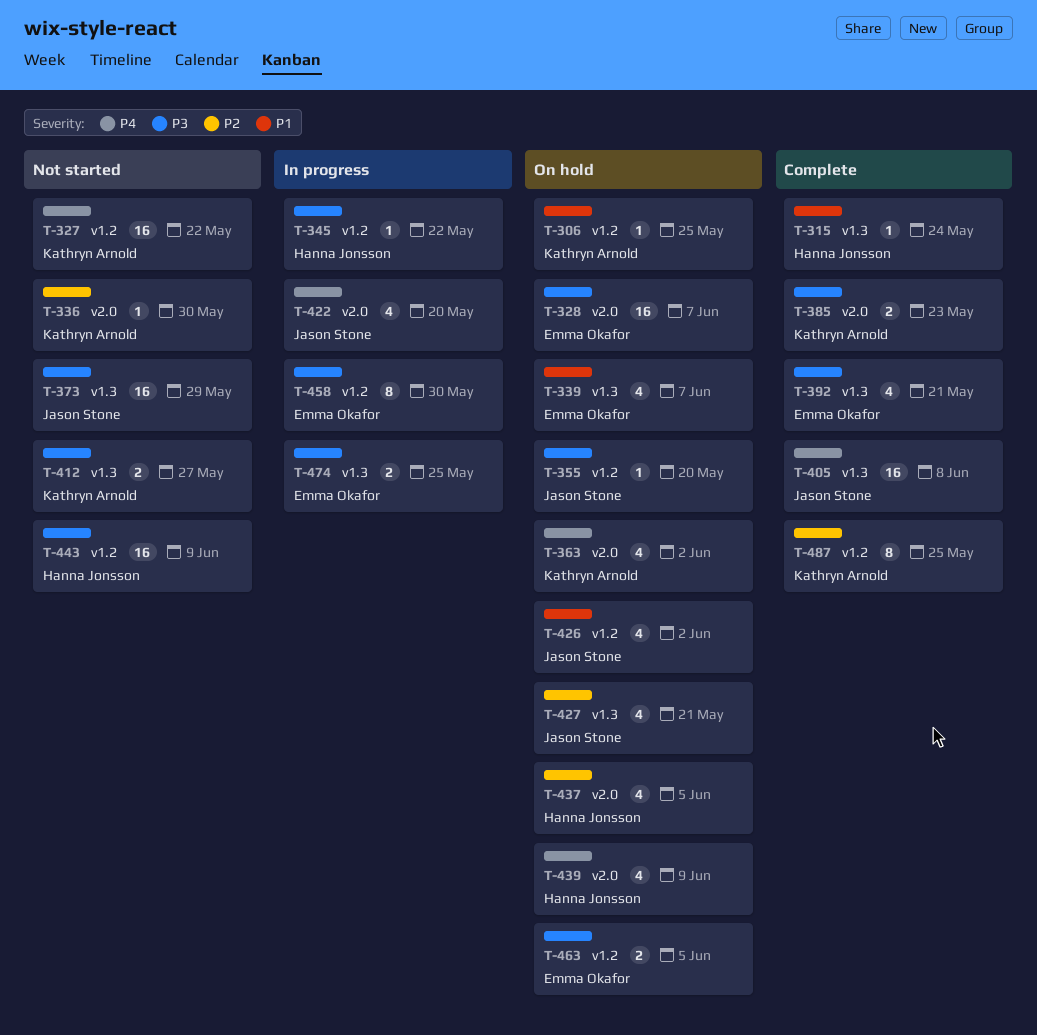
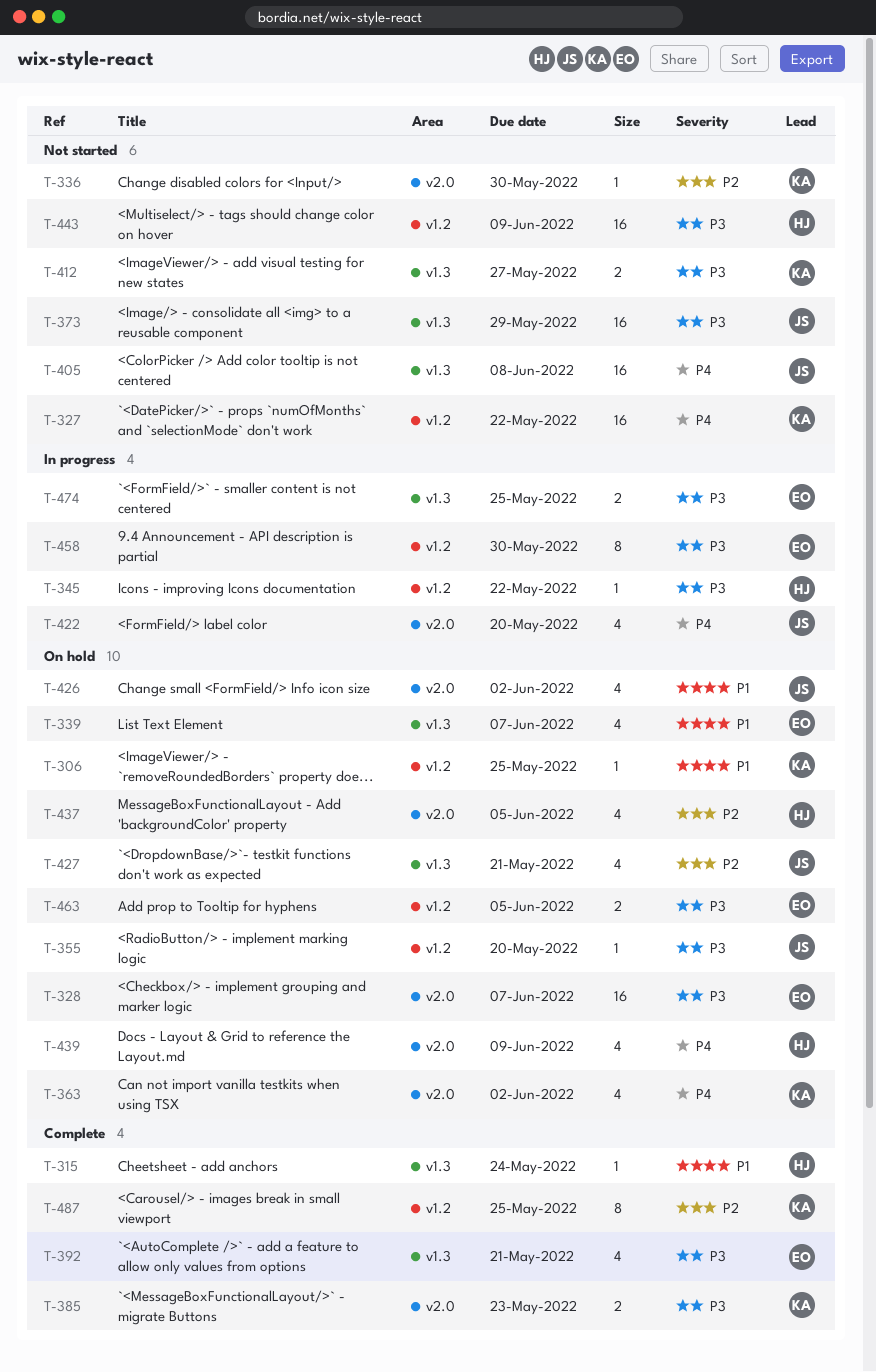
T-405, status: Complete -> Not started
T-426, label: v1.2 -> v2.0

